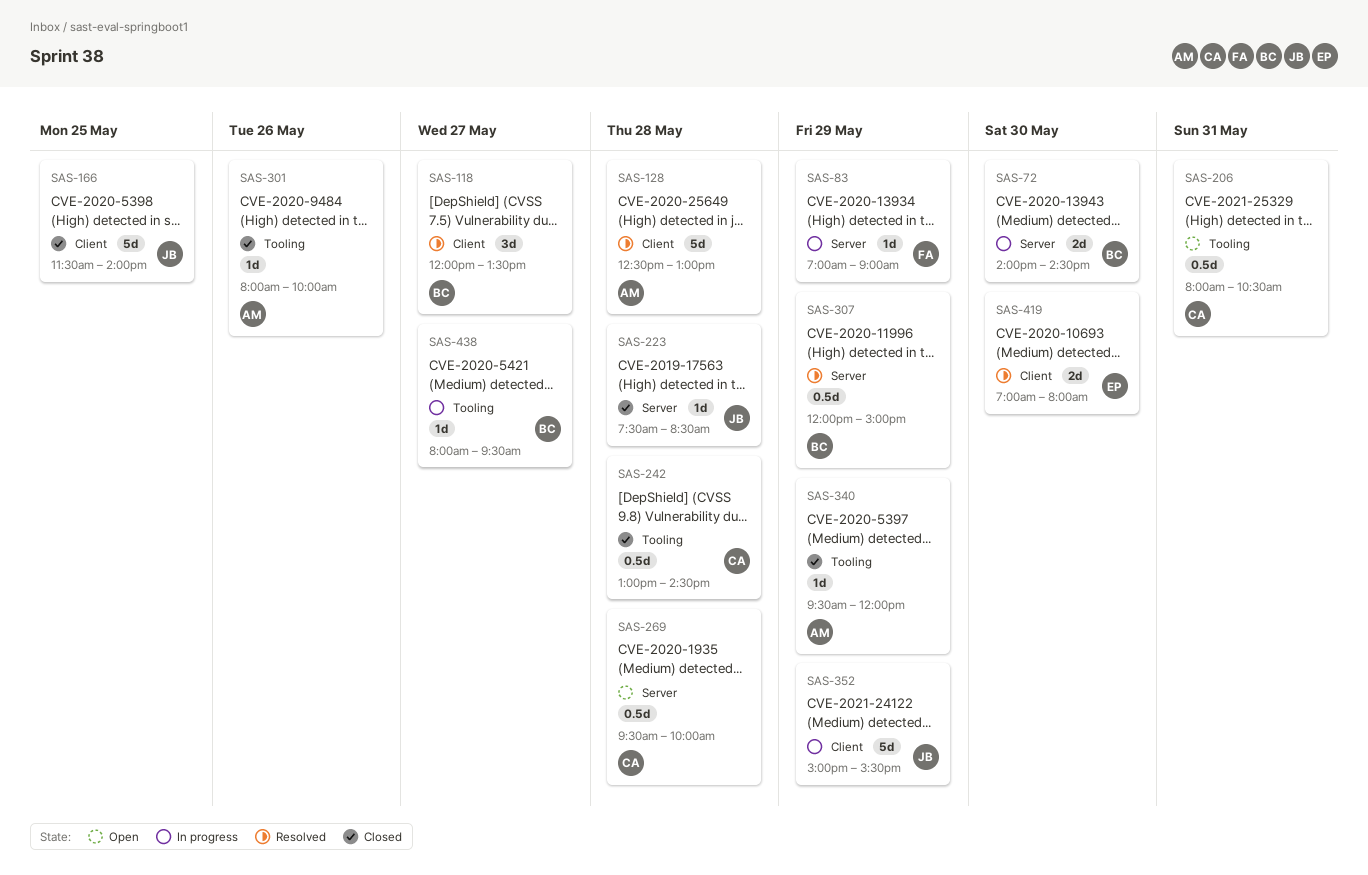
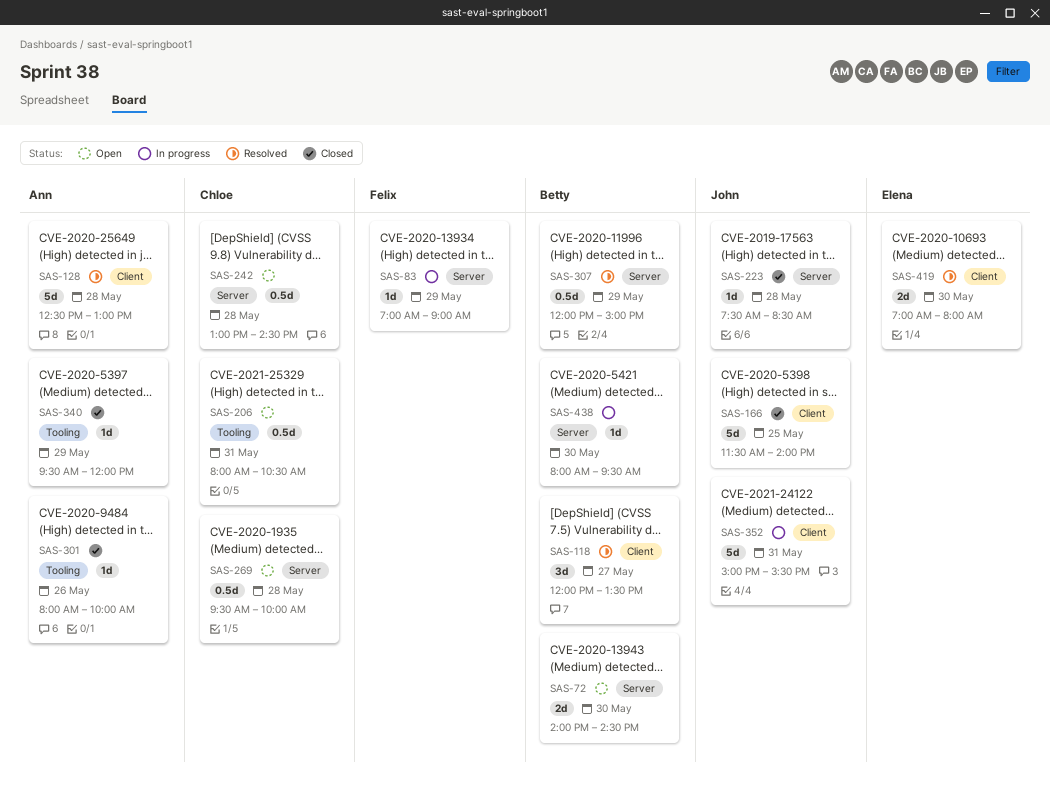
SAS-72, status: In progress -> Open
SAS-242, status: Closed -> Open
SAS-242, label: Tooling -> Server
SAS-352, day: May 29 -> May 31
SAS-438, label: Tooling -> Server
SAS-438, day: May 27 -> May 30

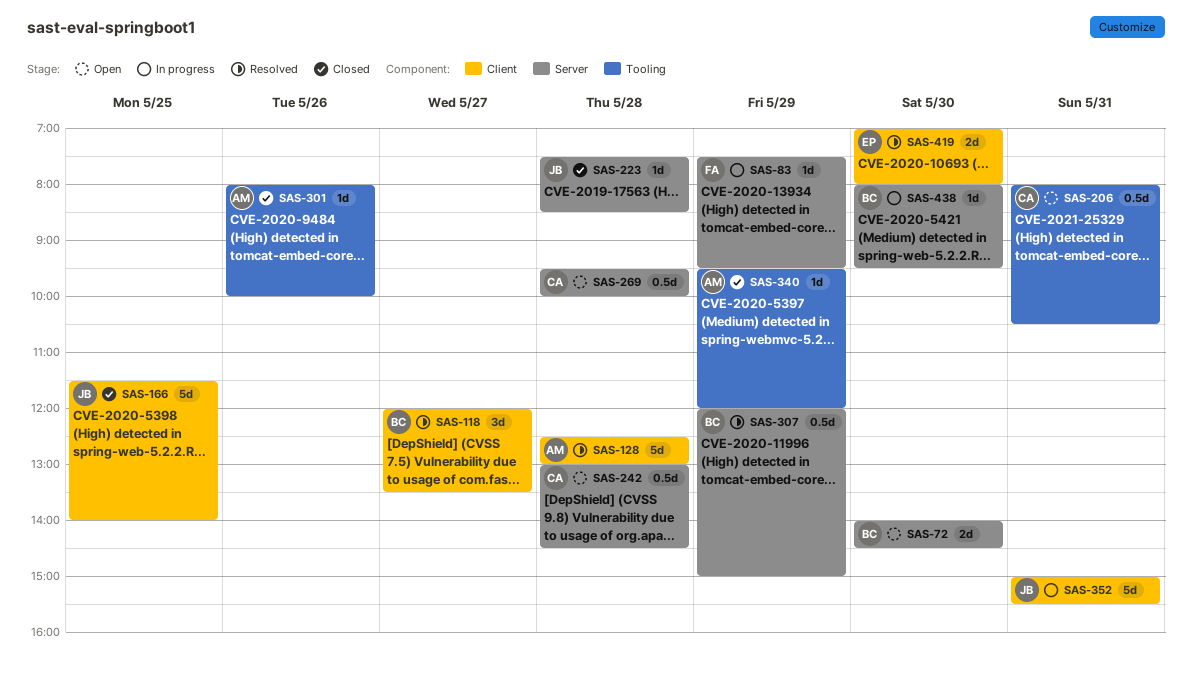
SAS-83, begins: 07:00 -> 07:30
SAS-83, ends: 09:00 -> 09:30

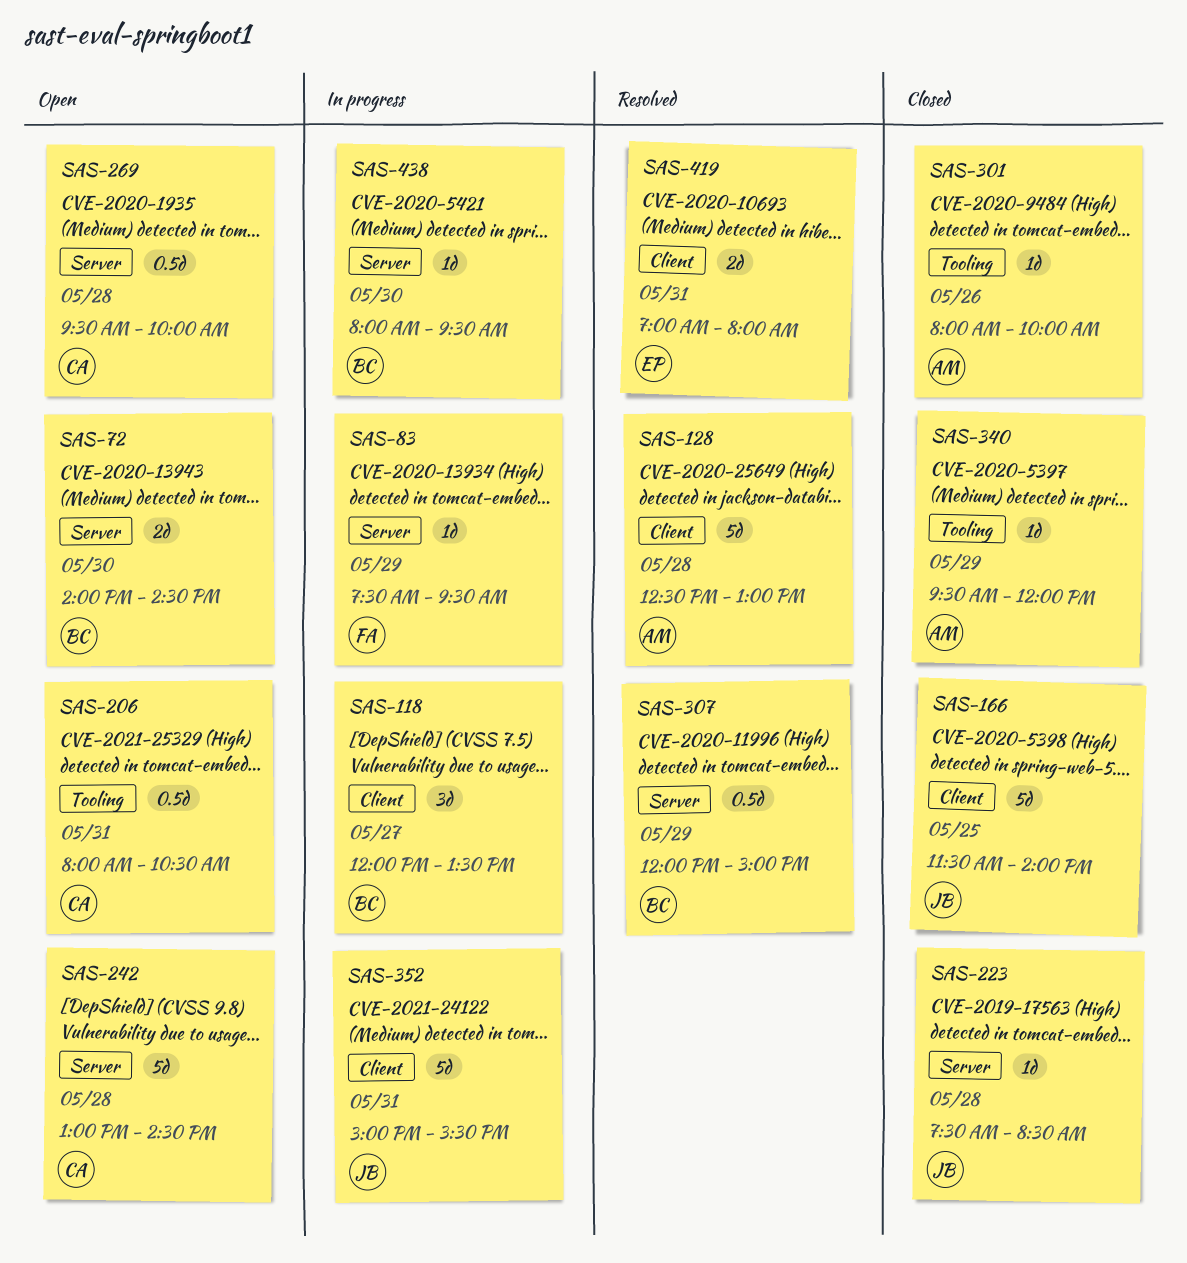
SAS-118, status: Resolved -> In progress
SAS-242, estimate: 0.5d -> 5d
SAS-419, day: May 30 -> May 31

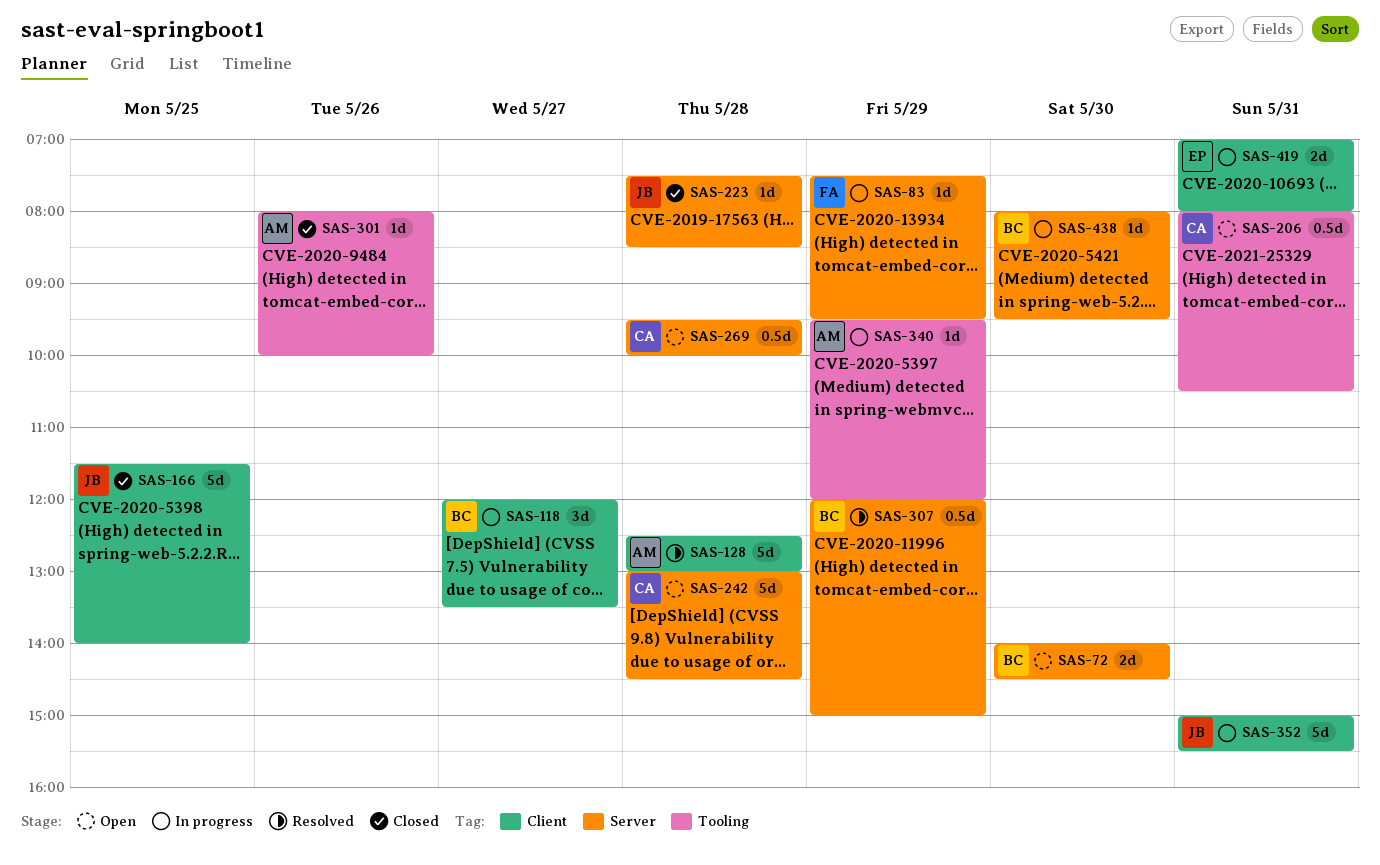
SAS-340, status: Closed -> In progress
SAS-419, status: Resolved -> In progress

